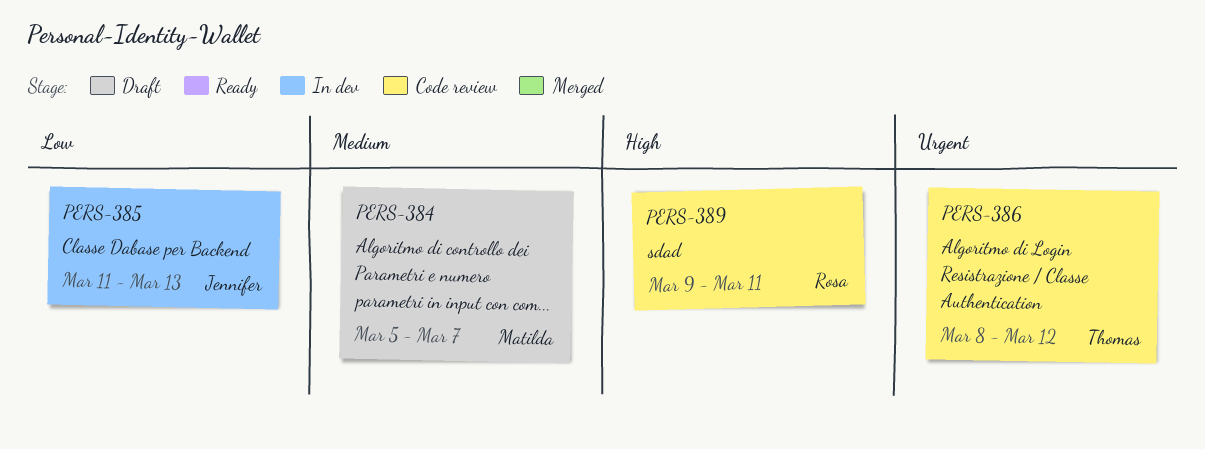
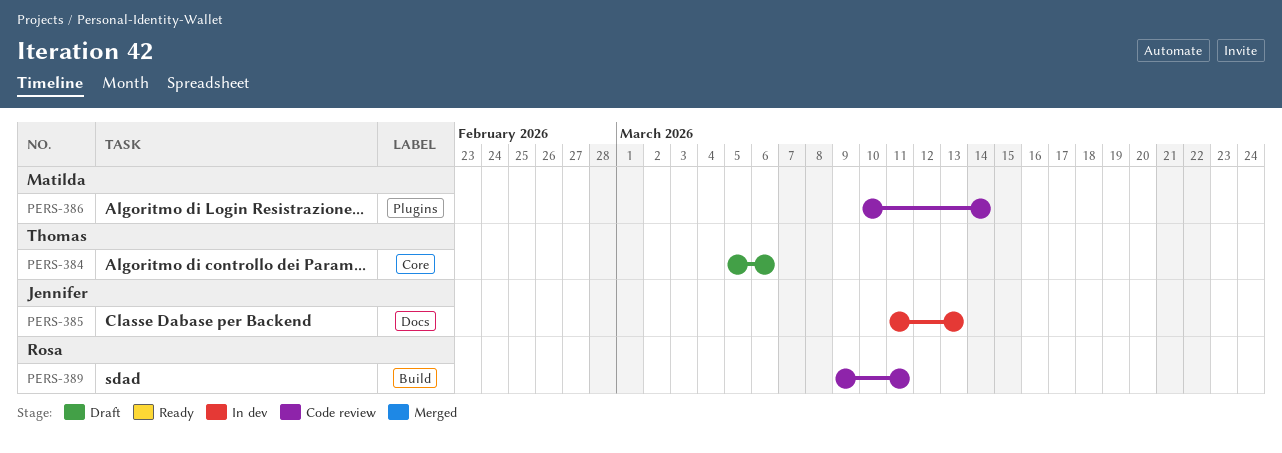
PERS-384, owner: Matilda -> Thomas
PERS-384, due: Mar 7 -> Mar 6
PERS-386, owner: Thomas -> Matilda
PERS-386, start: Mar 8 -> Mar 10
PERS-386, due: Mar 12 -> Mar 14

